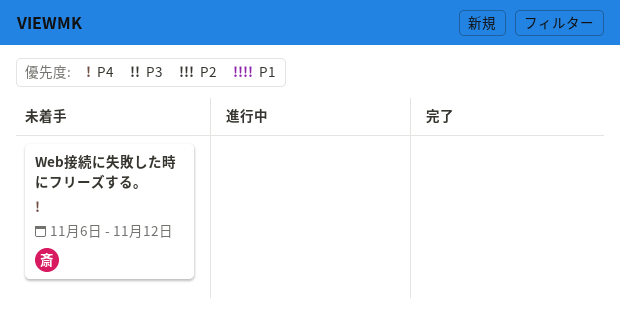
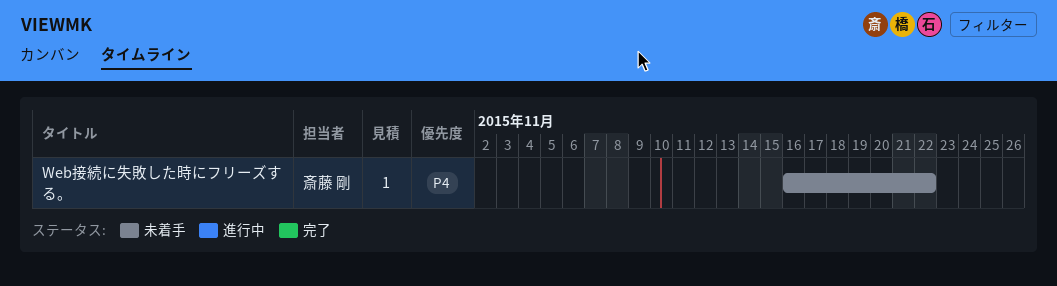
Web接続に失敗した時にフリーズする。, start: Nov 6 -> Nov 16
Web接続に失敗した時にフリーズする。, due: Nov 12 -> Nov 22

